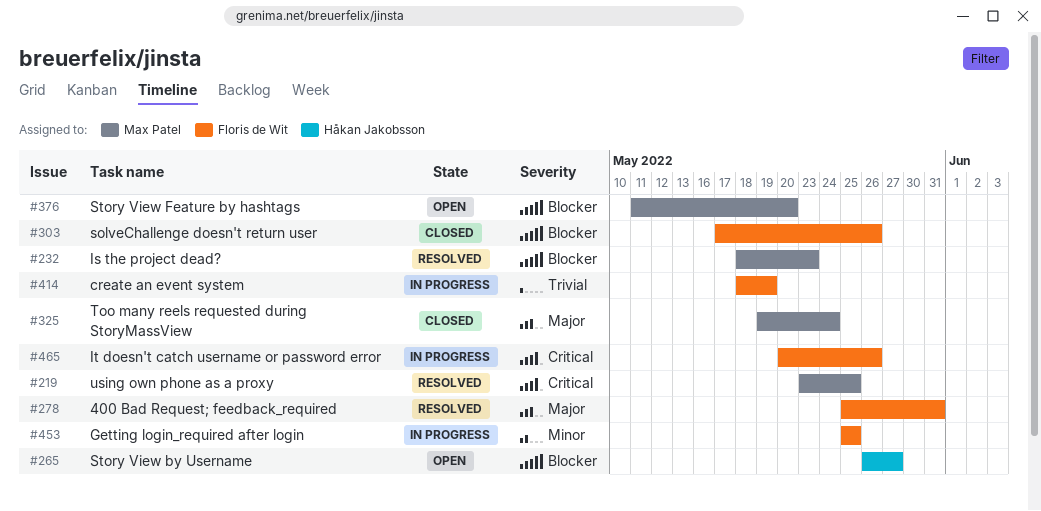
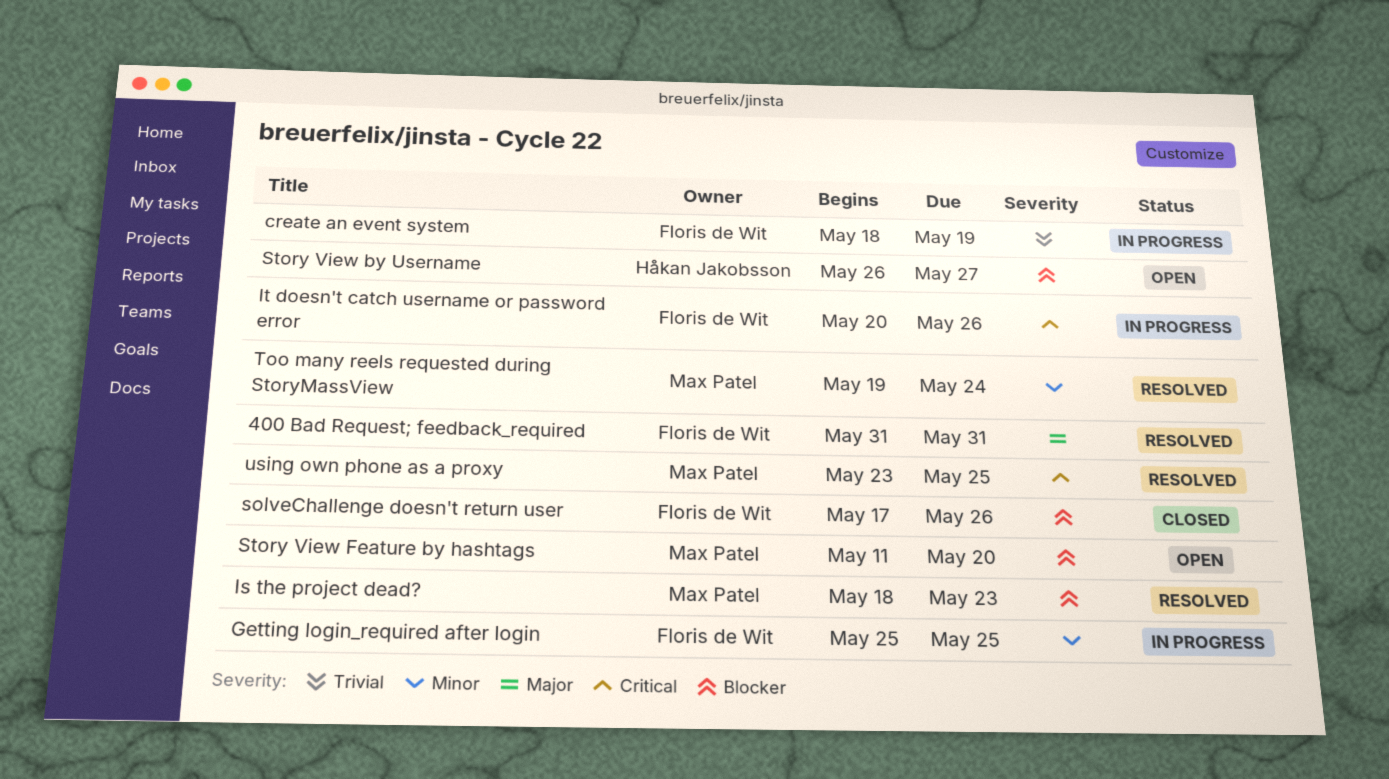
400 Bad Request; feedback_required, start: May 25 -> May 31
Too many reels requested during StoryMassView, status: Closed -> Resolved
Too many reels requested during StoryMassView, priority: Major -> Minor

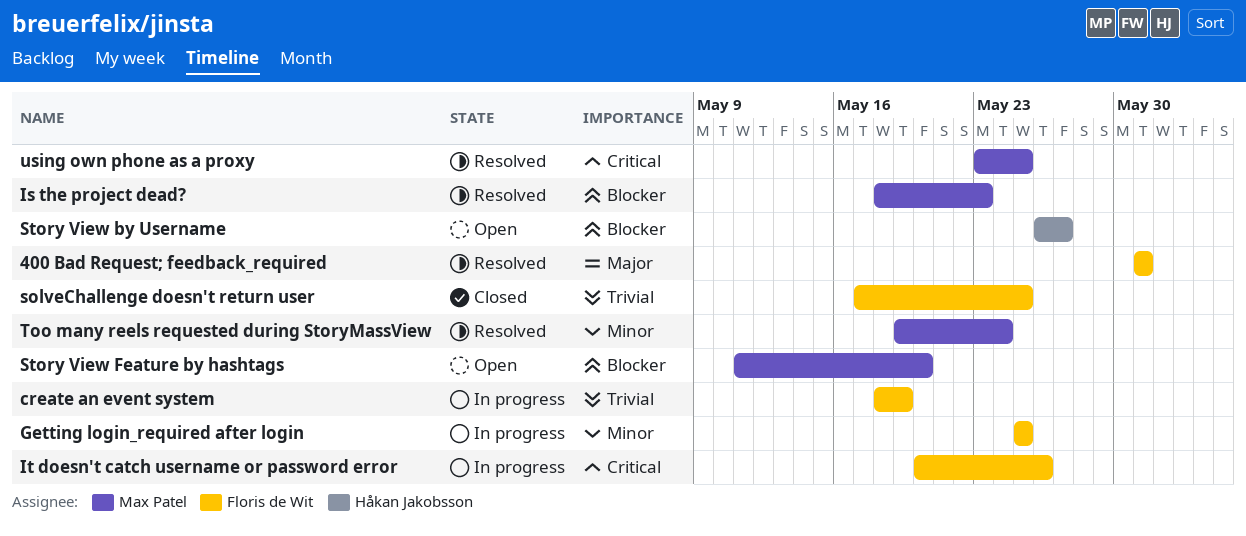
solveChallenge doesn't return user, priority: Blocker -> Trivial
solveChallenge doesn't return user, due: May 26 -> May 25

